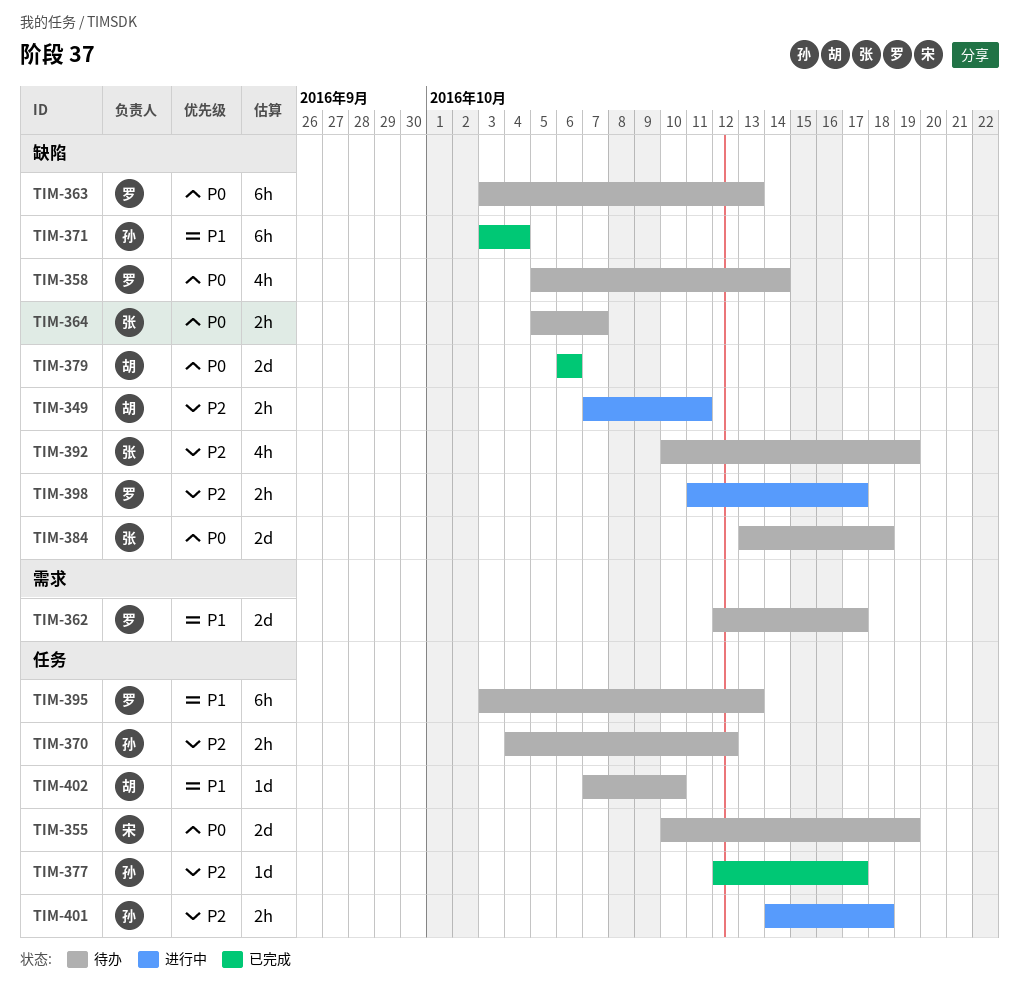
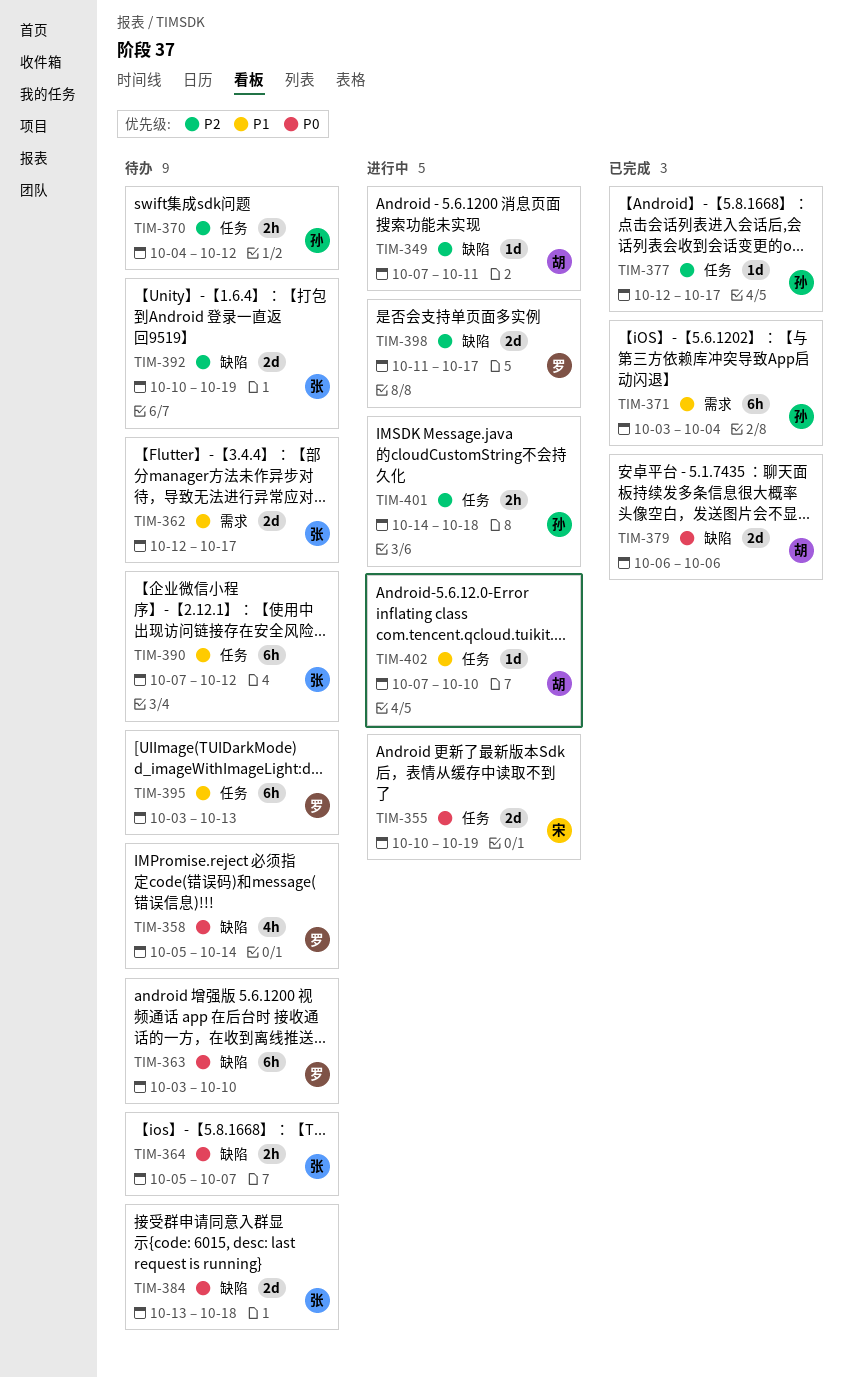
TIM-349, estimate: 2h -> 1d
TIM-355, status: 待办 -> 进行中
TIM-362, owner: 罗 -> 张
TIM-363, due: Oct 13 -> Oct 10
TIM-371, label: 缺陷 -> 需求
TIM-390: none -> present
TIM-392, estimate: 4h -> 2d
TIM-398, estimate: 2h -> 2d
TIM-402, status: 待办 -> 进行中

